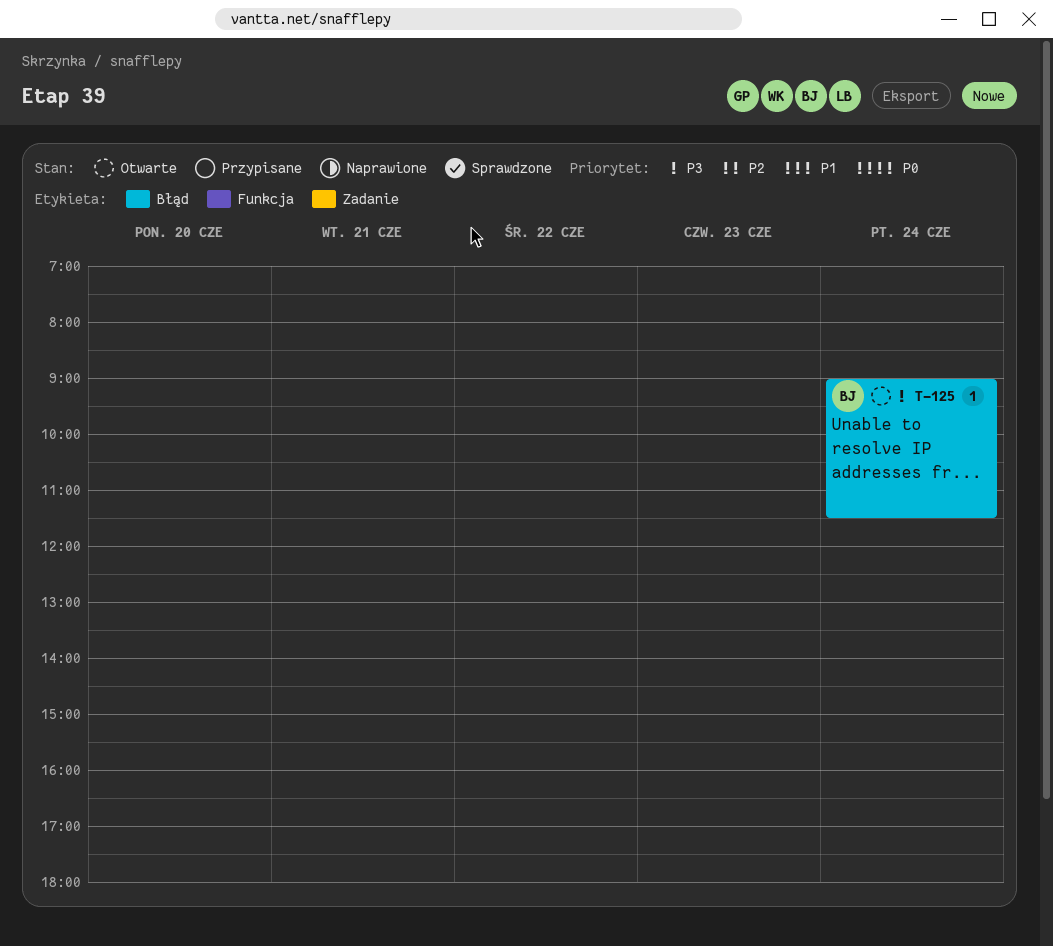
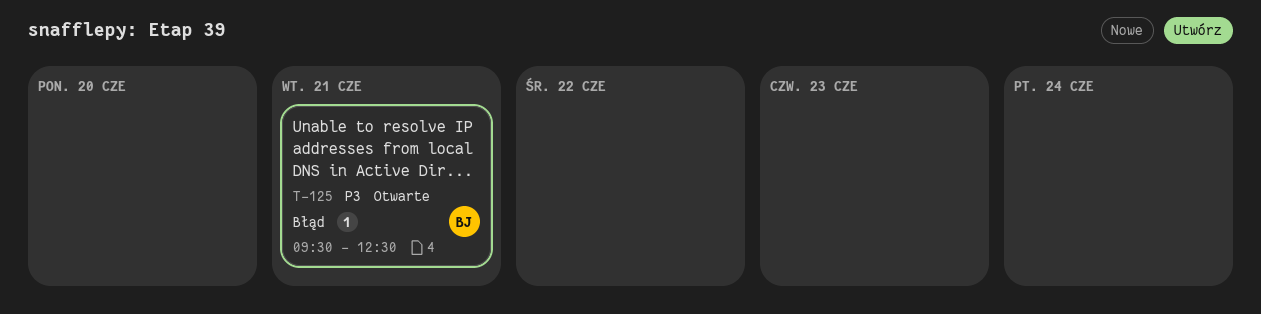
T-125, day: Jun 24 -> Jun 21
T-125, begins: 09:00 -> 09:30
T-125, ends: 11:30 -> 12:30

